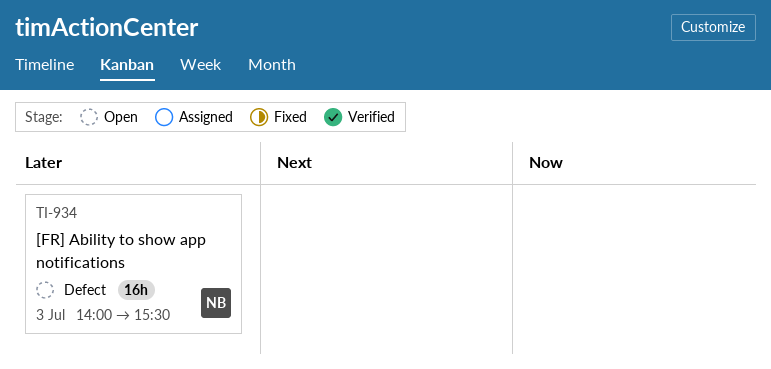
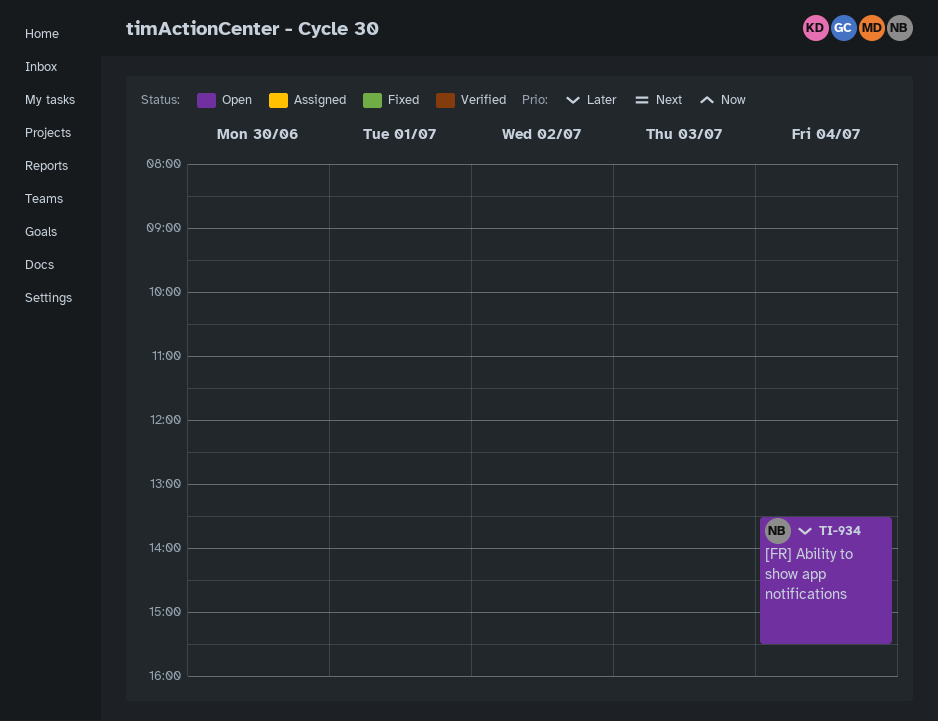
TI-934, day: Jul 3 -> Jul 4
TI-934, begins: 14:00 -> 13:30

